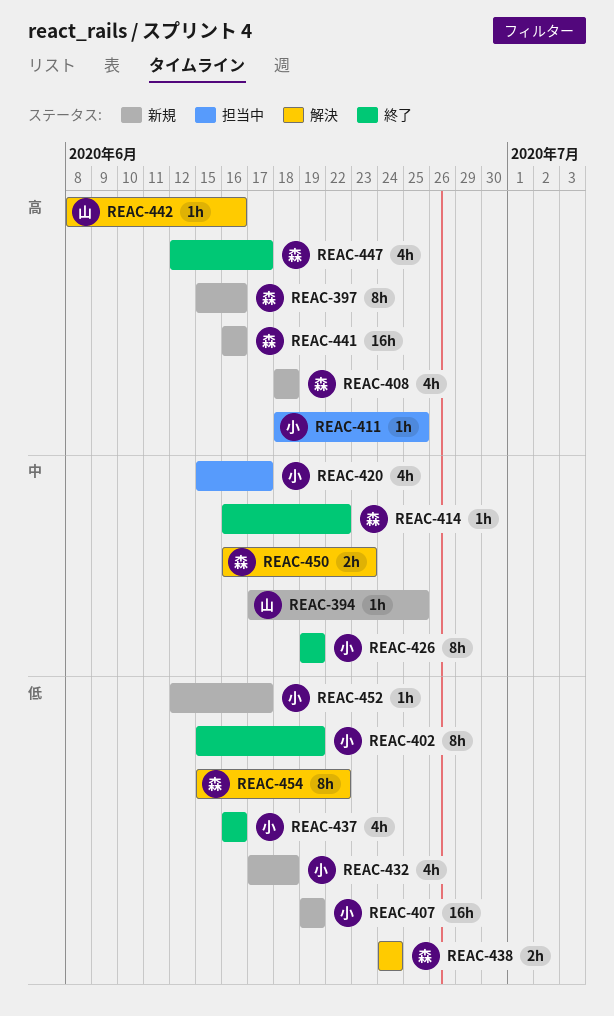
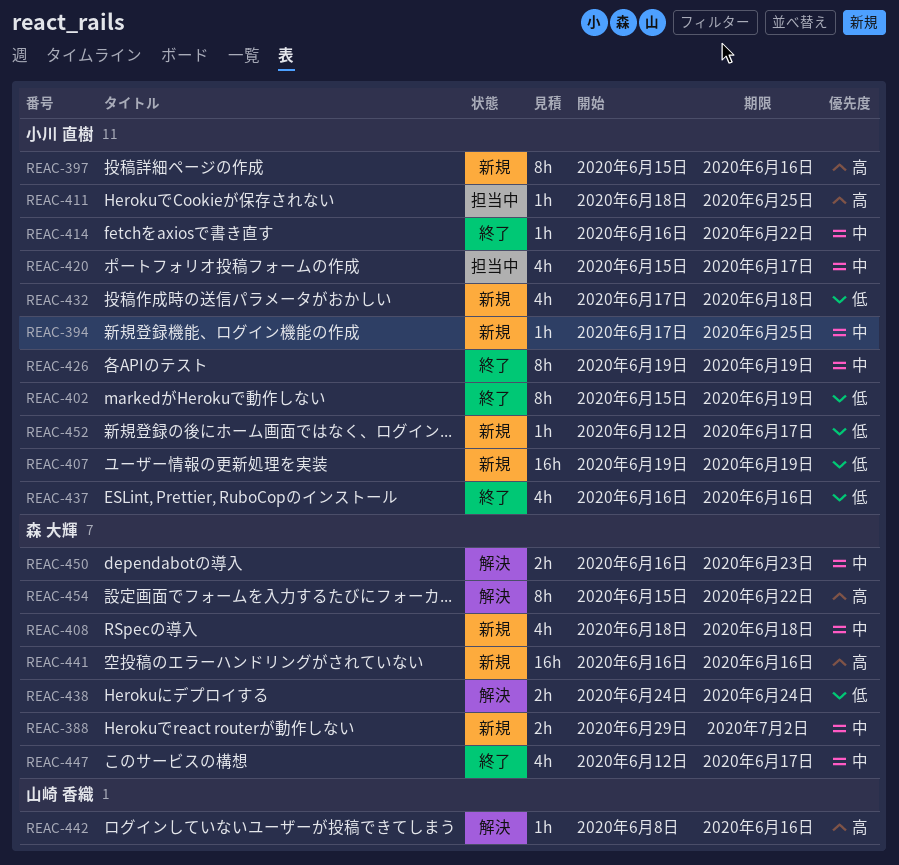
REAC-388: none -> present
REAC-394, owner: 山崎 香織 -> 小川 直樹
REAC-397, owner: 森 大輝 -> 小川 直樹
REAC-408, priority: 高 -> 中
REAC-414, owner: 森 大輝 -> 小川 直樹
REAC-447, priority: 高 -> 中
REAC-454, priority: 低 -> 高

